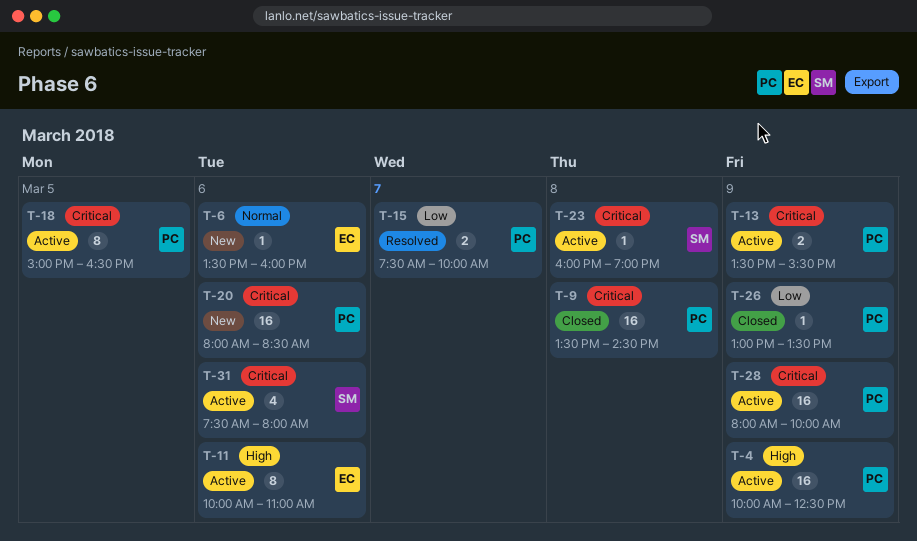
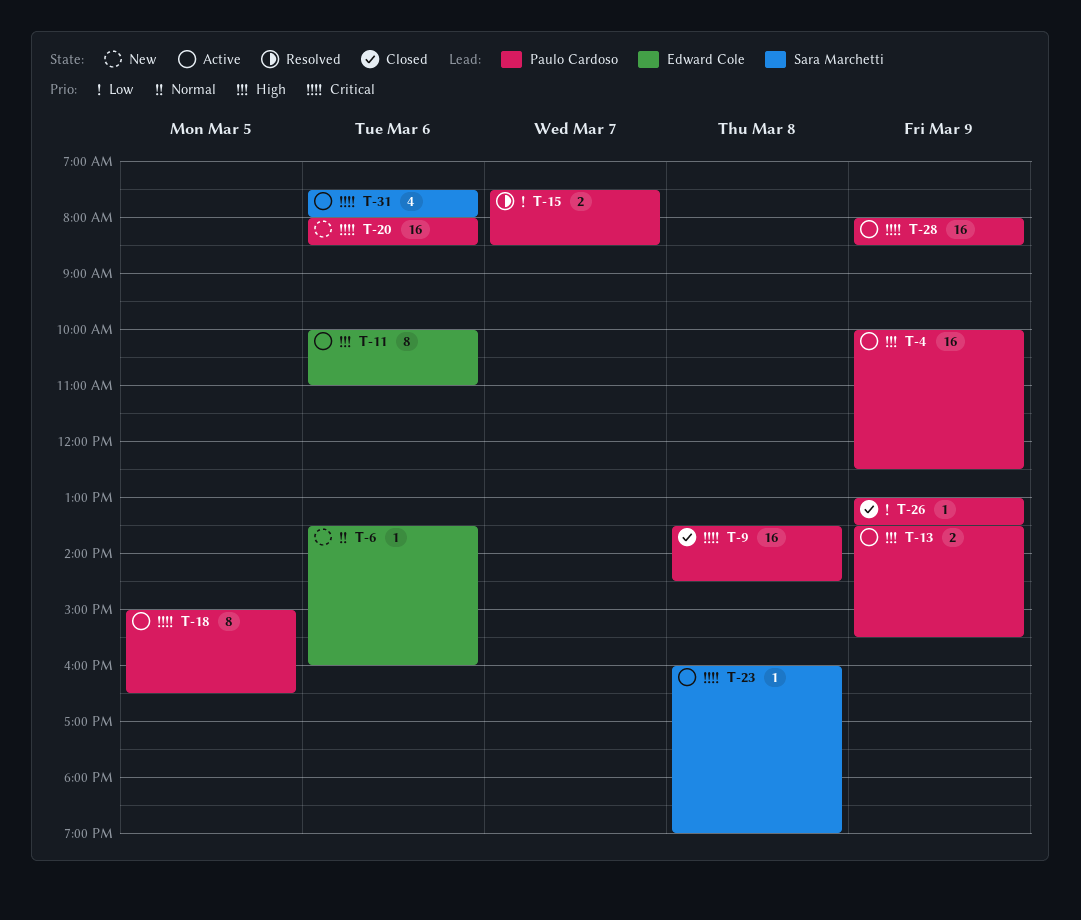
T-13, priority: Critical -> High
T-15, ends: 10:00 -> 08:30
T-28, ends: 10:00 -> 08:30

